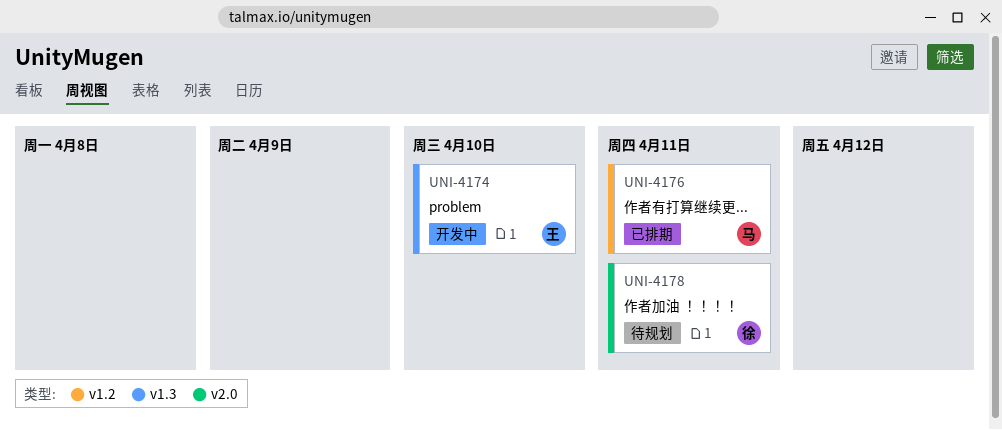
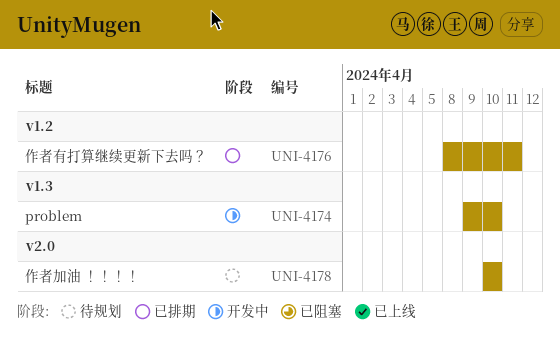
UNI-4178, due: Apr 11 -> Apr 10

